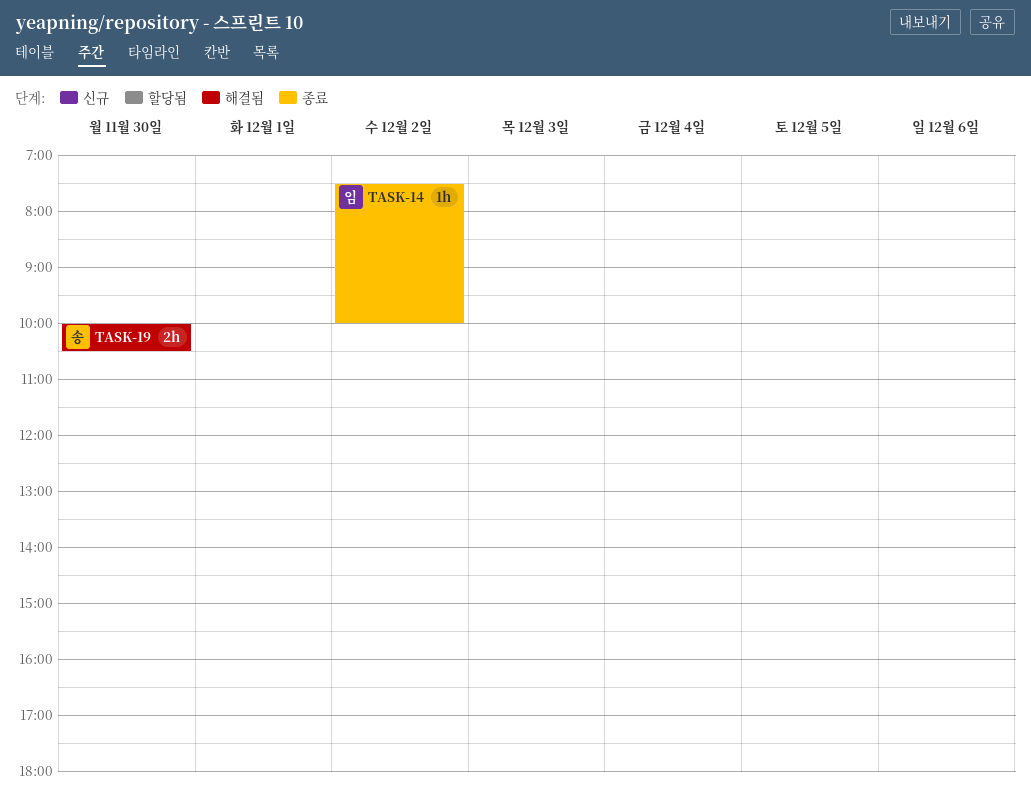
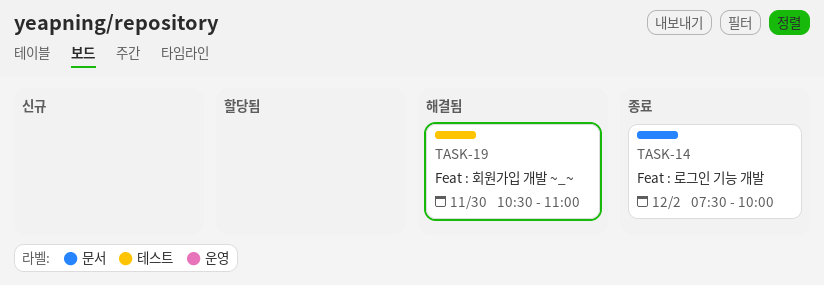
TASK-19, begins: 10:00 -> 10:30
TASK-19, ends: 10:30 -> 11:00

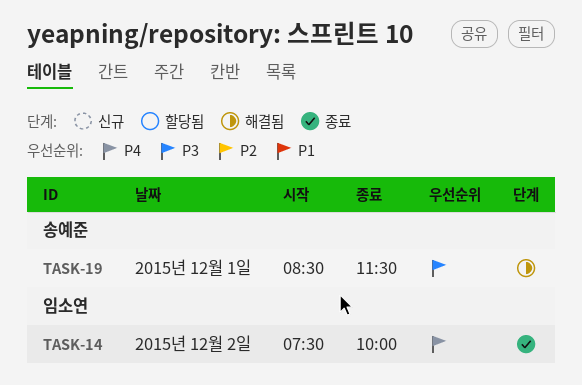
TASK-19, day: Nov 30 -> Dec 1
TASK-19, begins: 10:30 -> 08:30
TASK-19, ends: 11:00 -> 11:30

